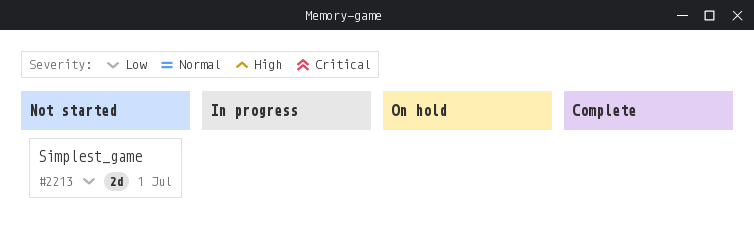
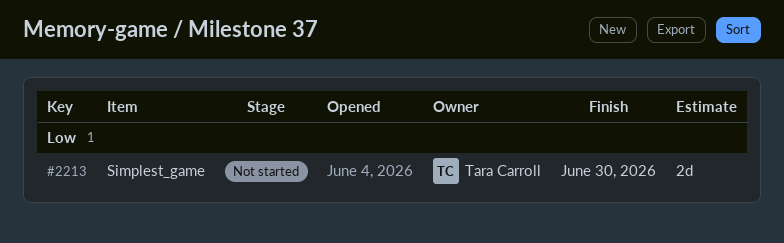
#2213, due: Jul 1 -> Jun 30

